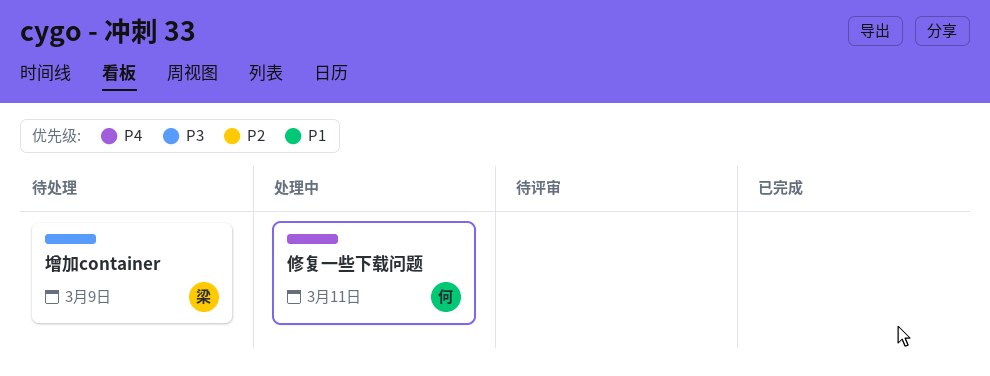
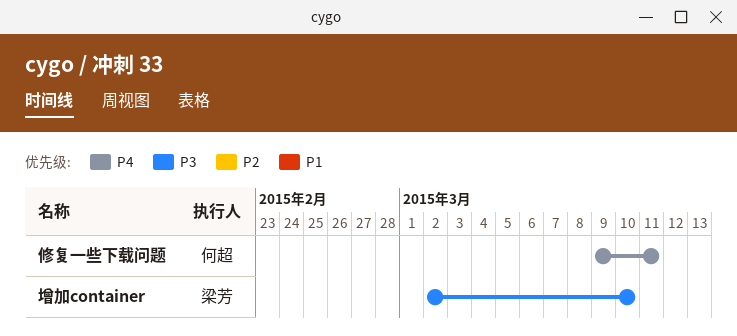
增加container, due: Mar 9 -> Mar 10

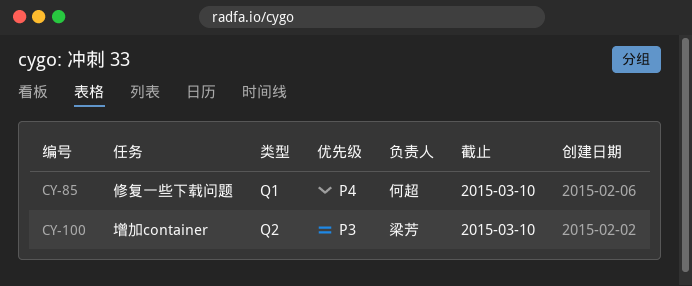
修复一些下载问题, due: Mar 11 -> Mar 10

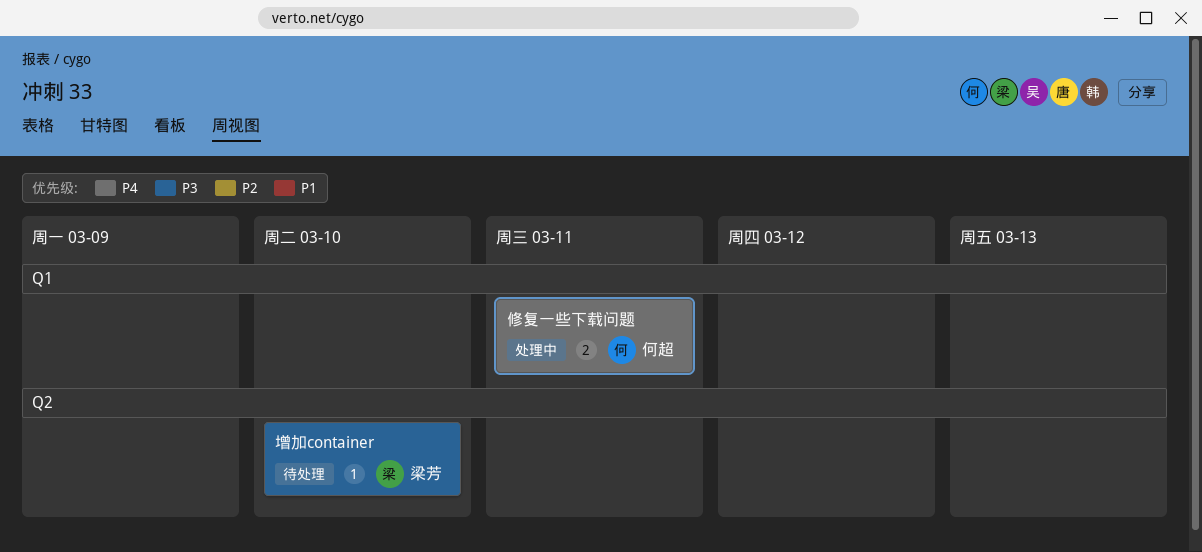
修复一些下载问题, due: Mar 10 -> Mar 11

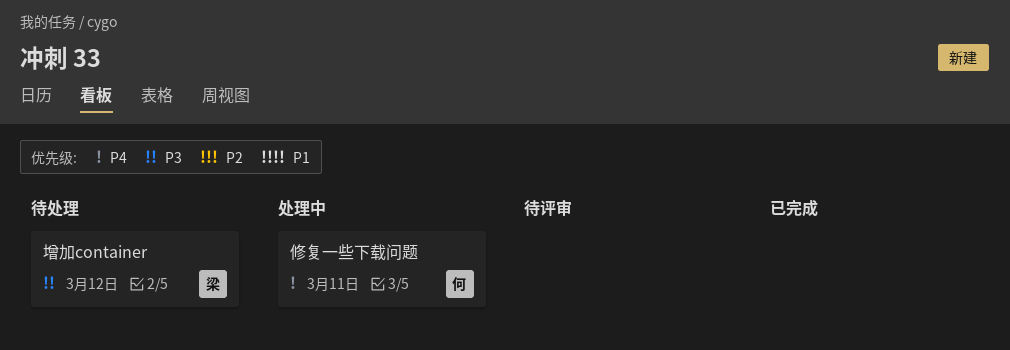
增加container, due: Mar 10 -> Mar 12

